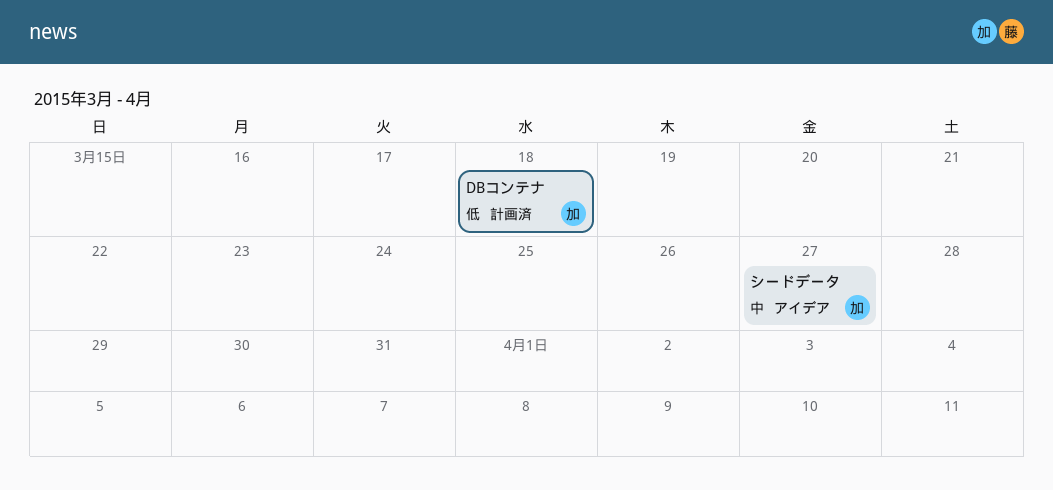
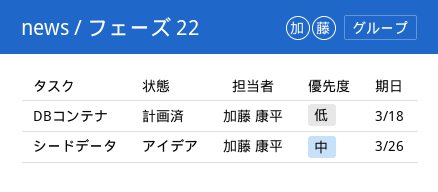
シードデータ, due: Mar 27 -> Mar 26

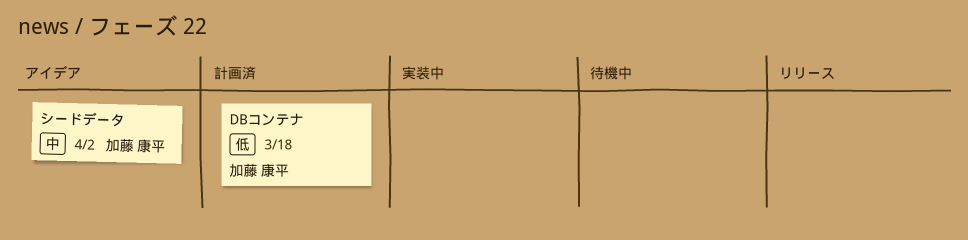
シードデータ, due: Mar 26 -> Apr 2

